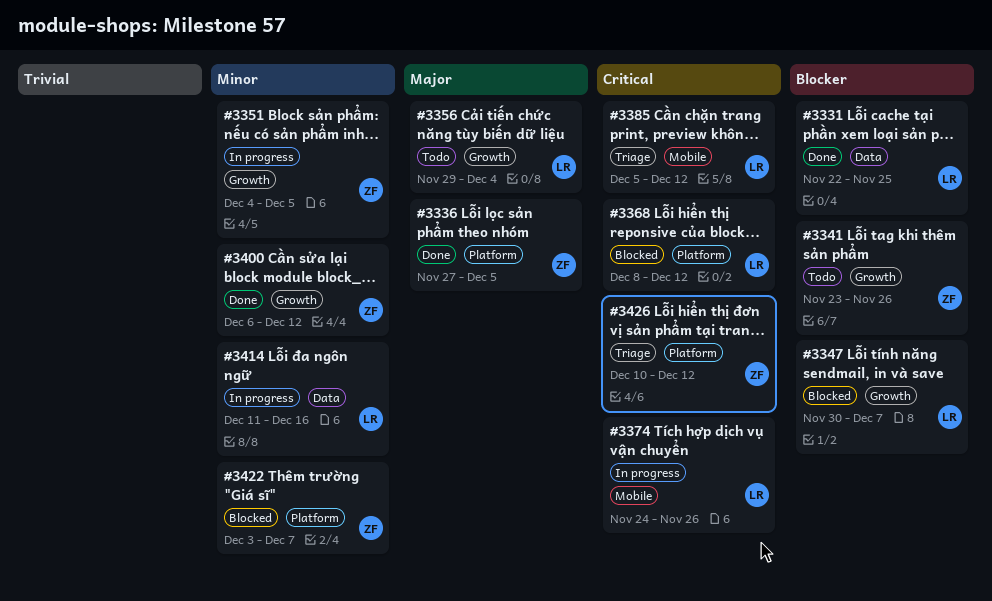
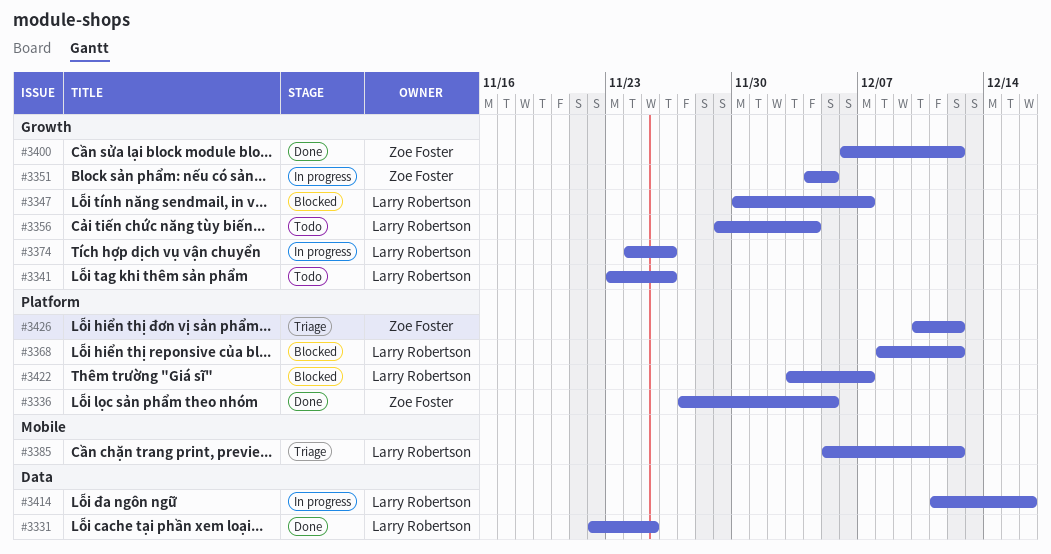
#3341, owner: Zoe Foster -> Larry Robertson
#3374, label: Mobile -> Growth
#3422, owner: Zoe Foster -> Larry Robertson

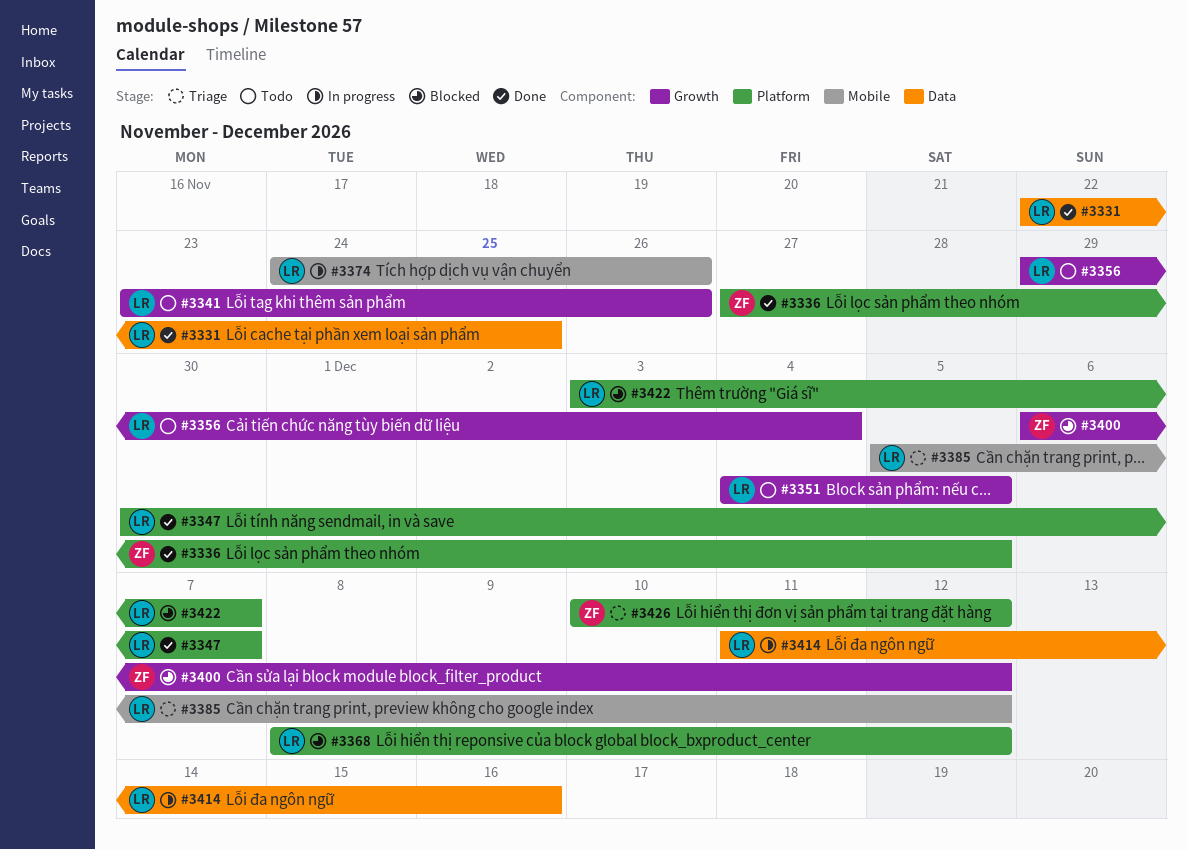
#3347, status: Blocked -> Done
#3347, label: Growth -> Platform
#3351, status: In progress -> Todo
#3351, owner: Zoe Foster -> Larry Robertson
#3374, label: Growth -> Mobile
#3400, status: Done -> Blocked

